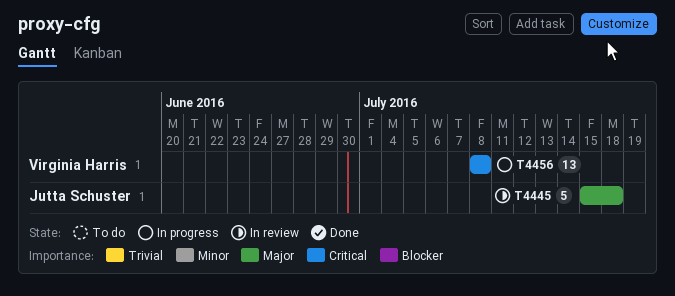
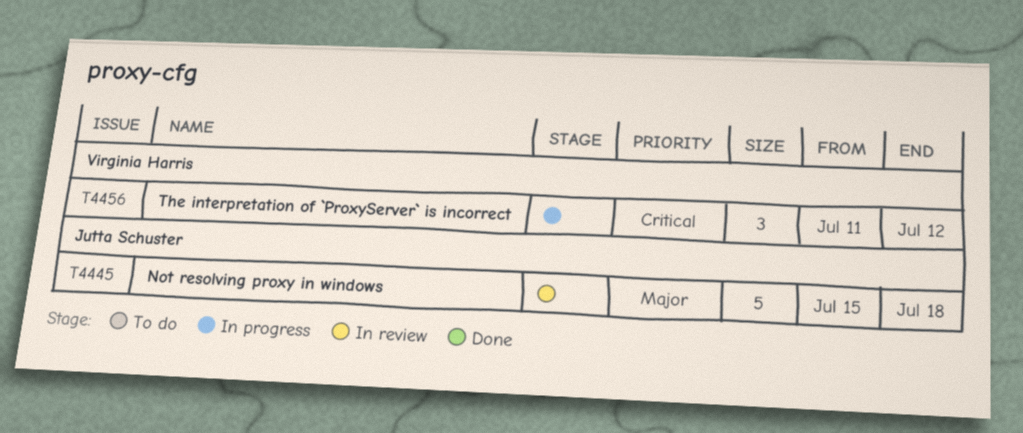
T4456, estimate: 13 -> 3
T4456, start: Jul 8 -> Jul 11
T4456, due: Jul 8 -> Jul 12

